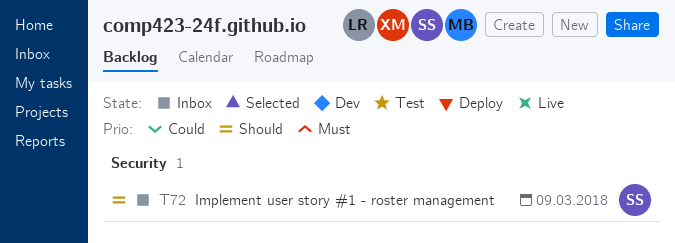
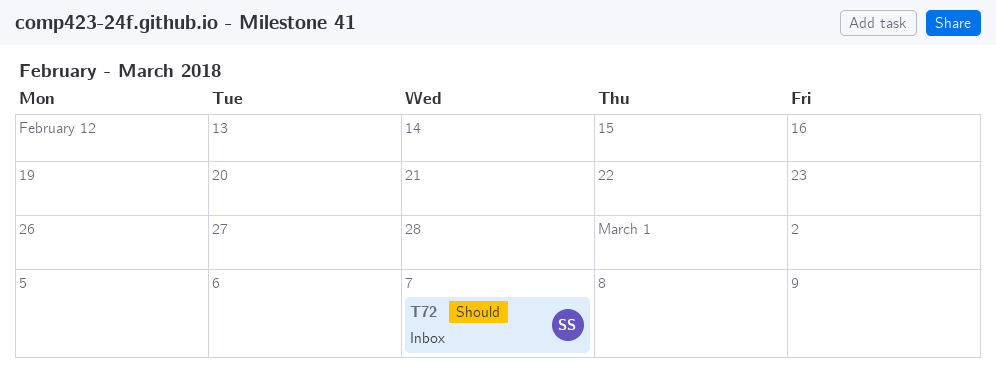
T72, due: Mar 9 -> Mar 7

